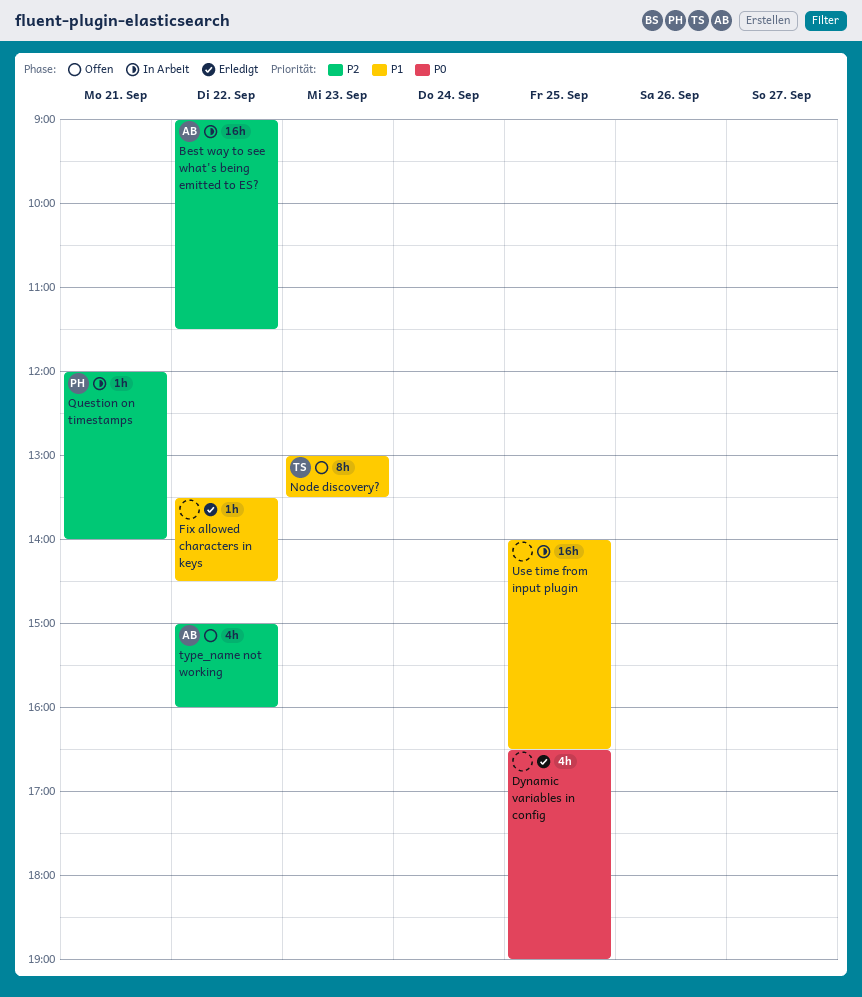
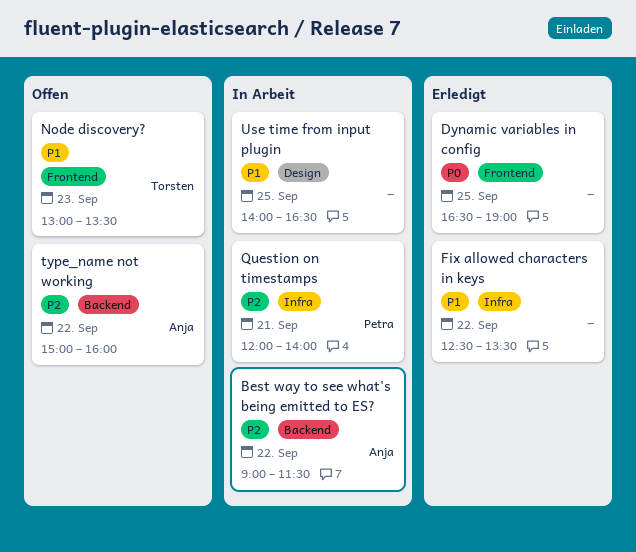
Fix allowed characters in keys, begins: 13:30 -> 12:30
Fix allowed characters in keys, ends: 14:30 -> 13:30

